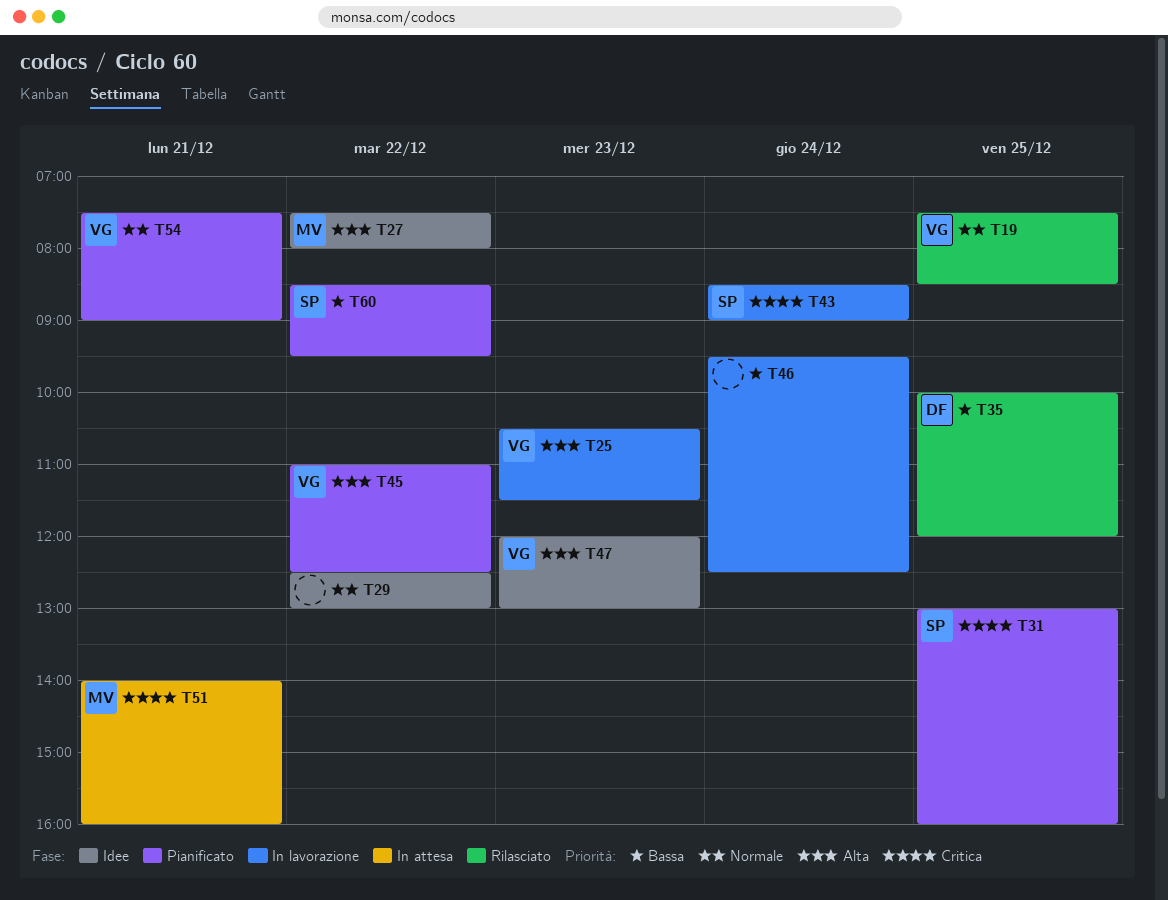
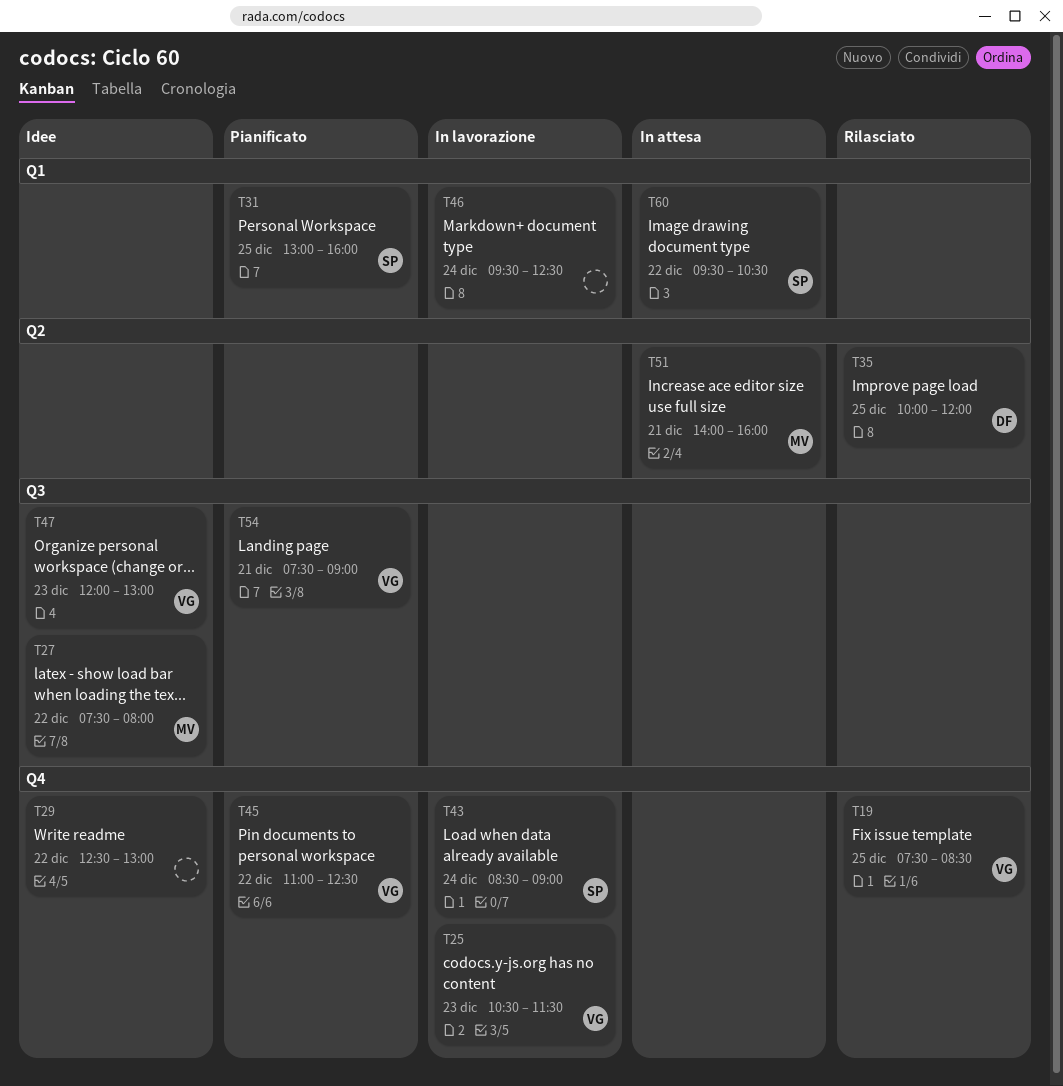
T60, status: Pianificato -> In attesa
T60, begins: 08:30 -> 09:30
T60, ends: 09:30 -> 10:30

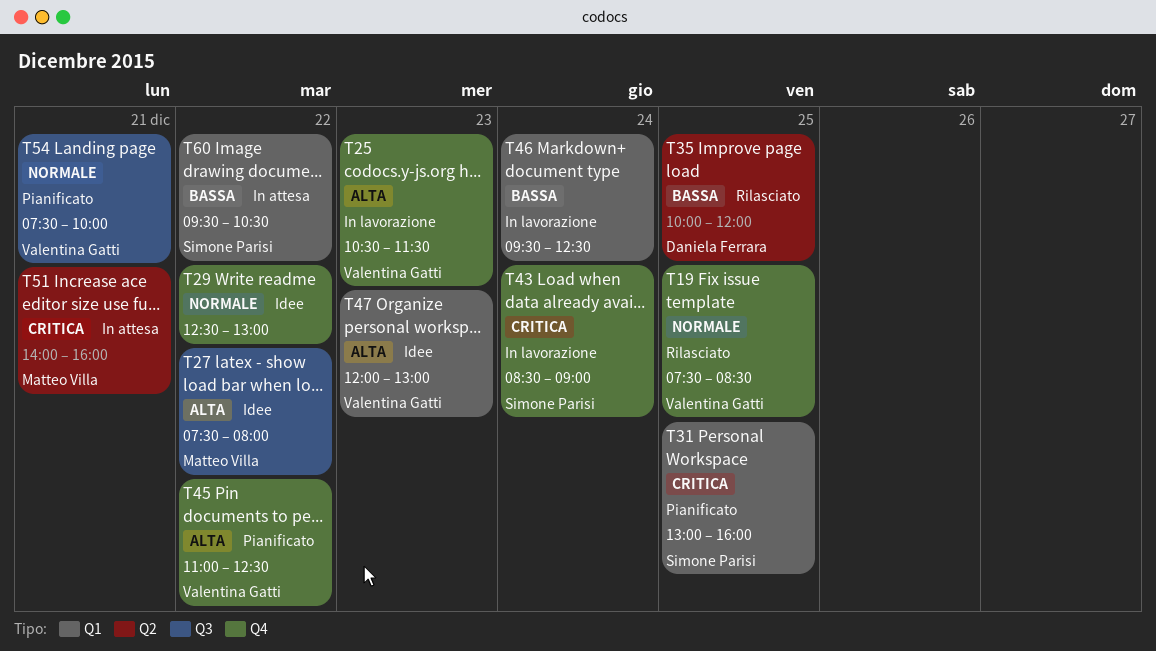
T47, label: Q3 -> Q1
T54, ends: 09:00 -> 10:00

